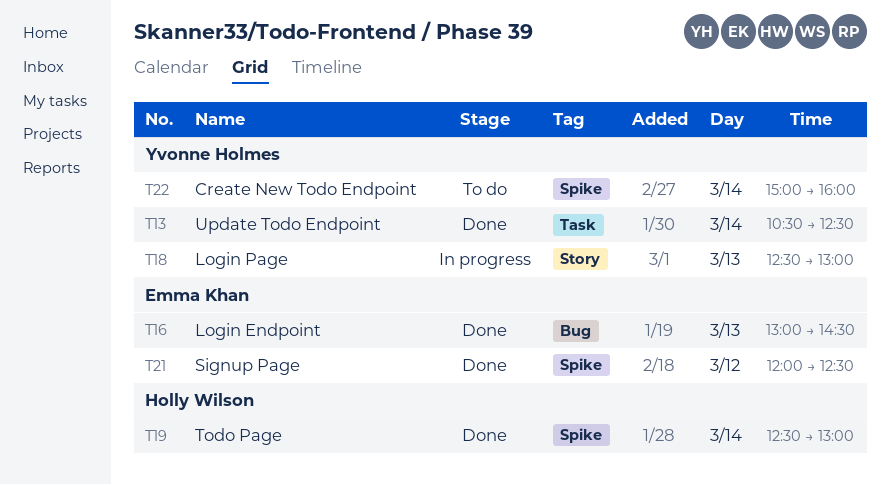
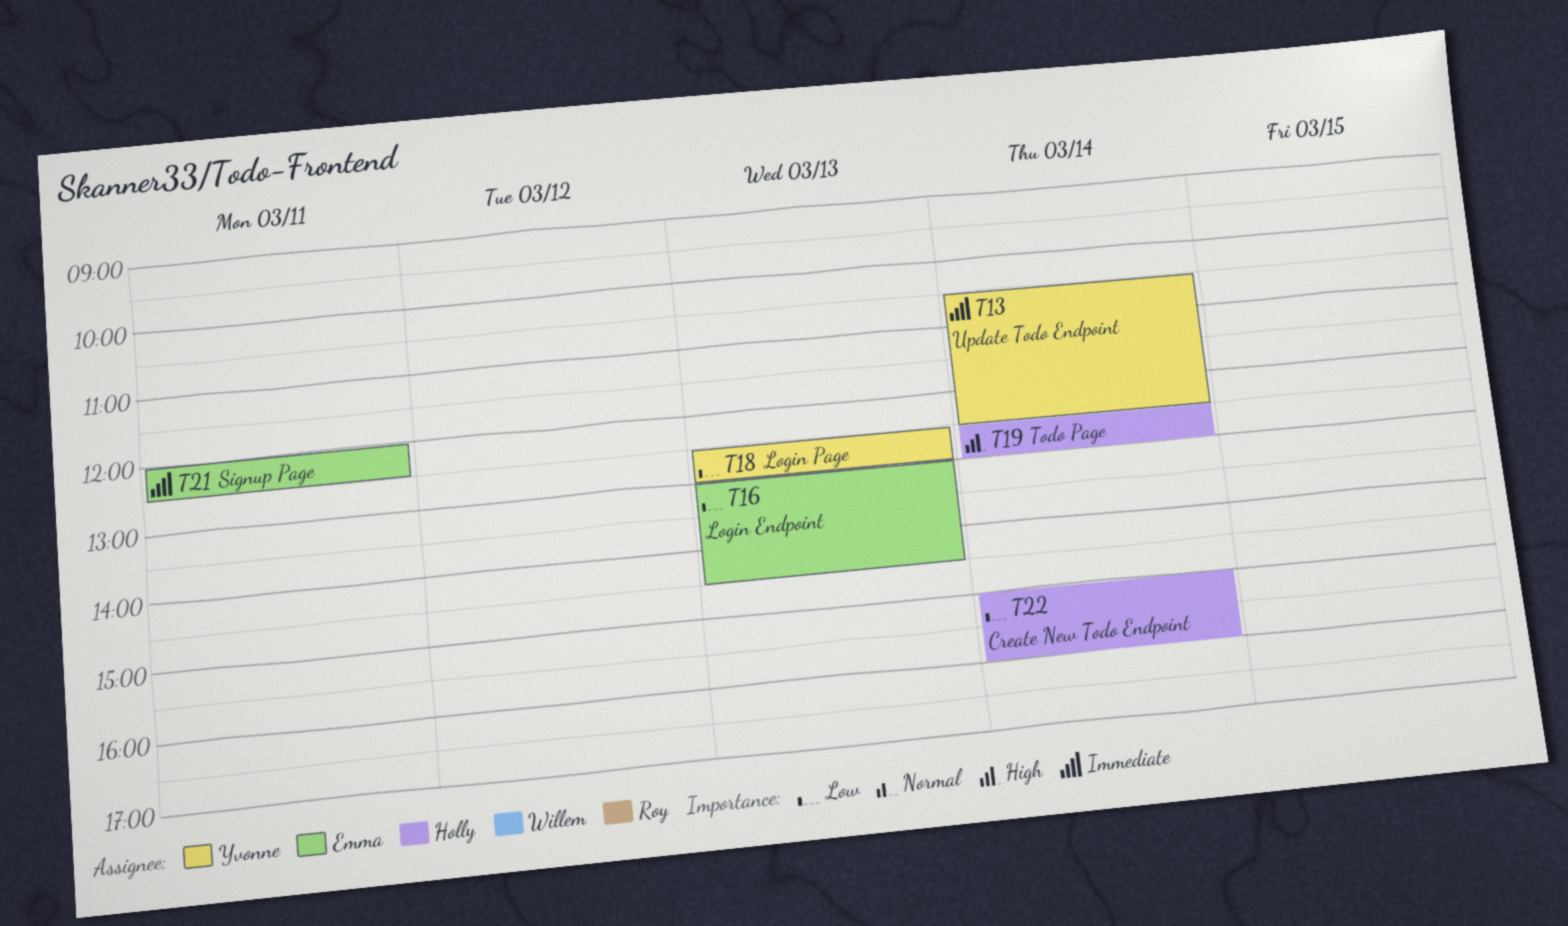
T21, day: Mar 12 -> Mar 11
T22, owner: Yvonne Holmes -> Holly Wilson

